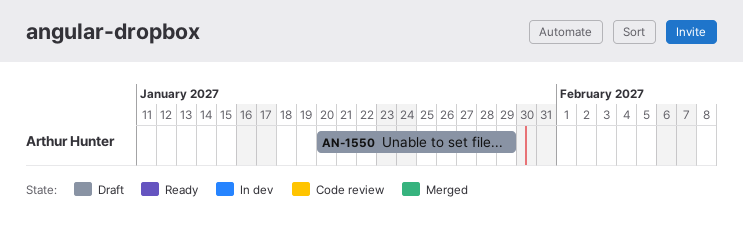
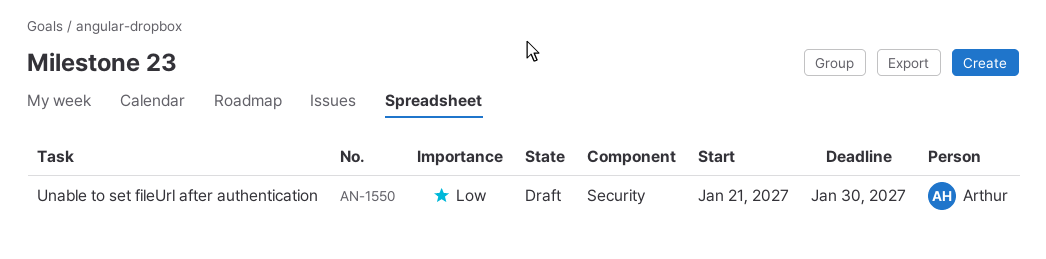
AN-1550, start: Jan 20 -> Jan 21
AN-1550, due: Jan 29 -> Jan 30

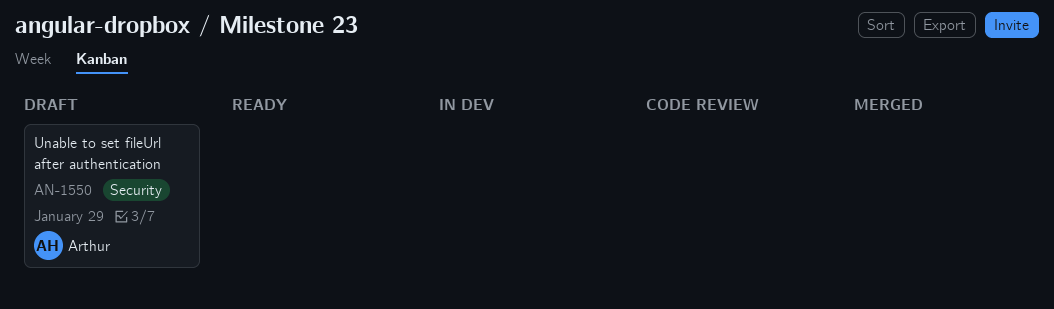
AN-1550, due: Jan 30 -> Jan 29

